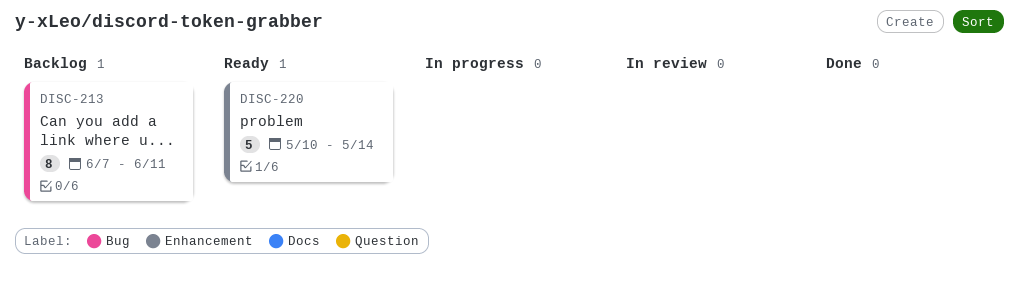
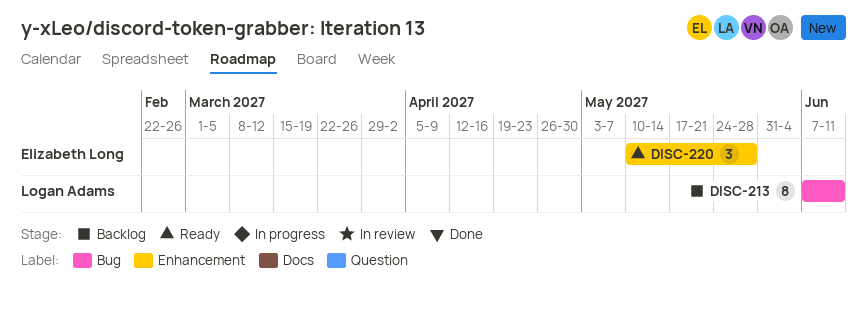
DISC-220, estimate: 5 -> 3
DISC-220, due: May 14 -> May 28

